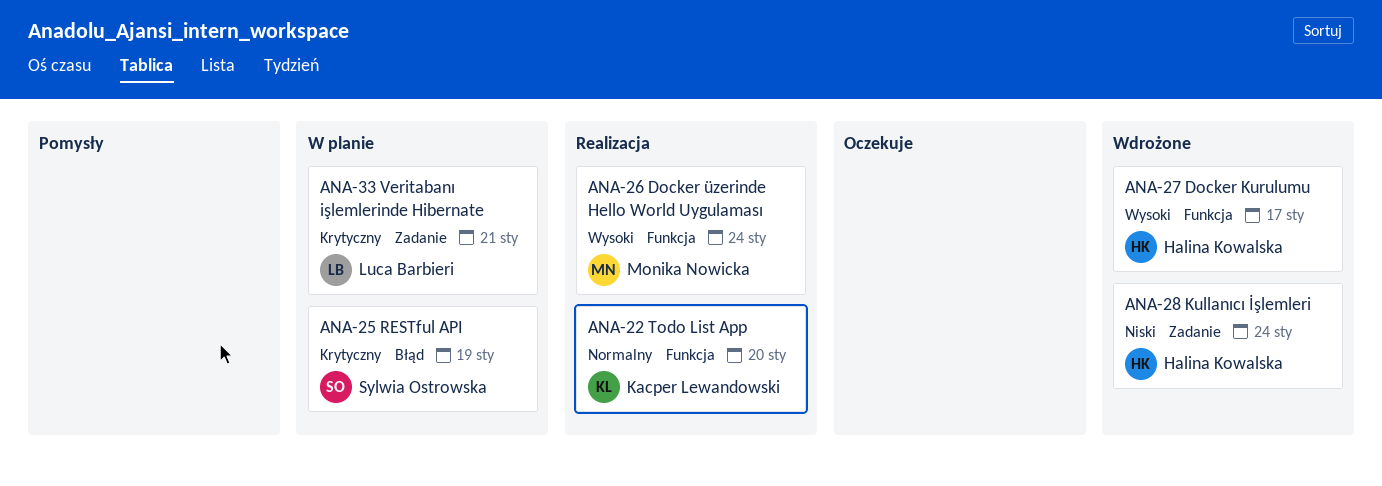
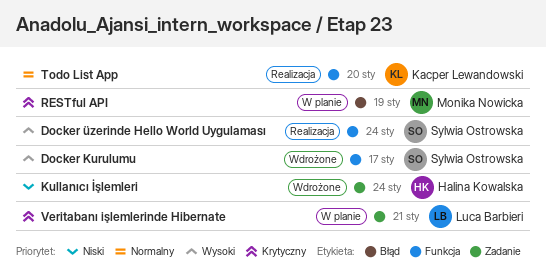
Docker Kurulumu, owner: Halina Kowalska -> Sylwia Ostrowska
Docker üzerinde Hello World Uygulaması, owner: Monika Nowicka -> Sylwia Ostrowska
RESTful API, owner: Sylwia Ostrowska -> Monika Nowicka

